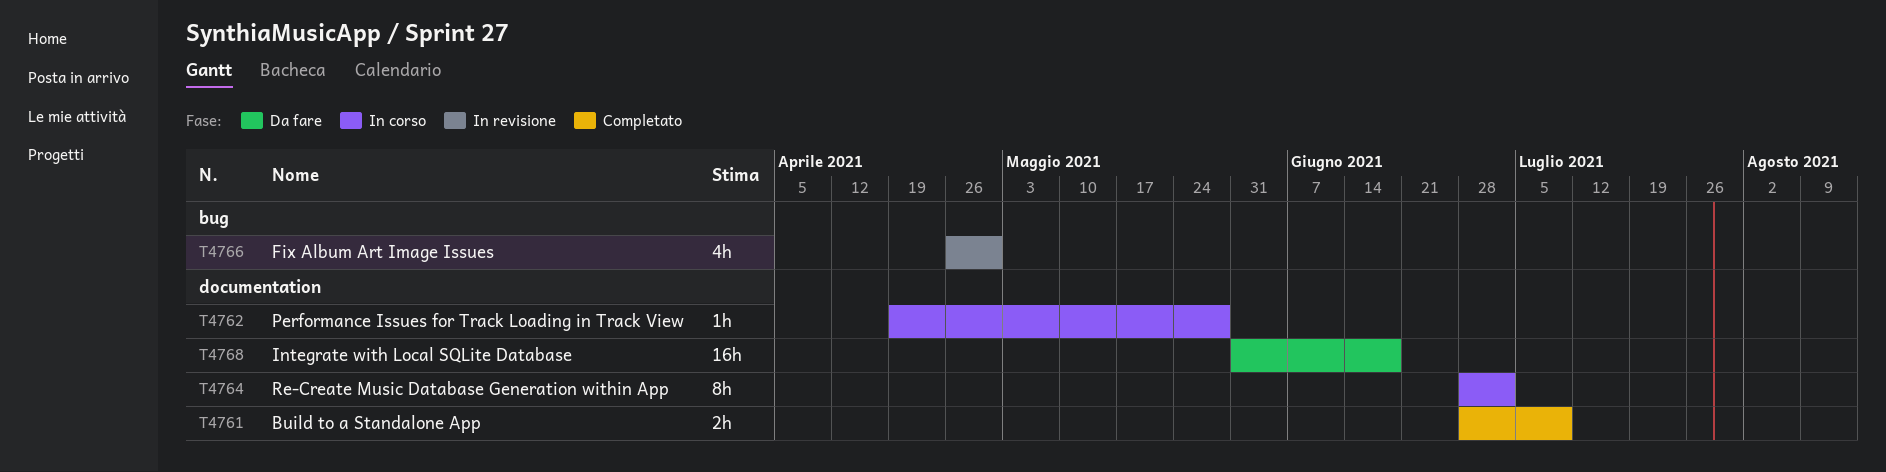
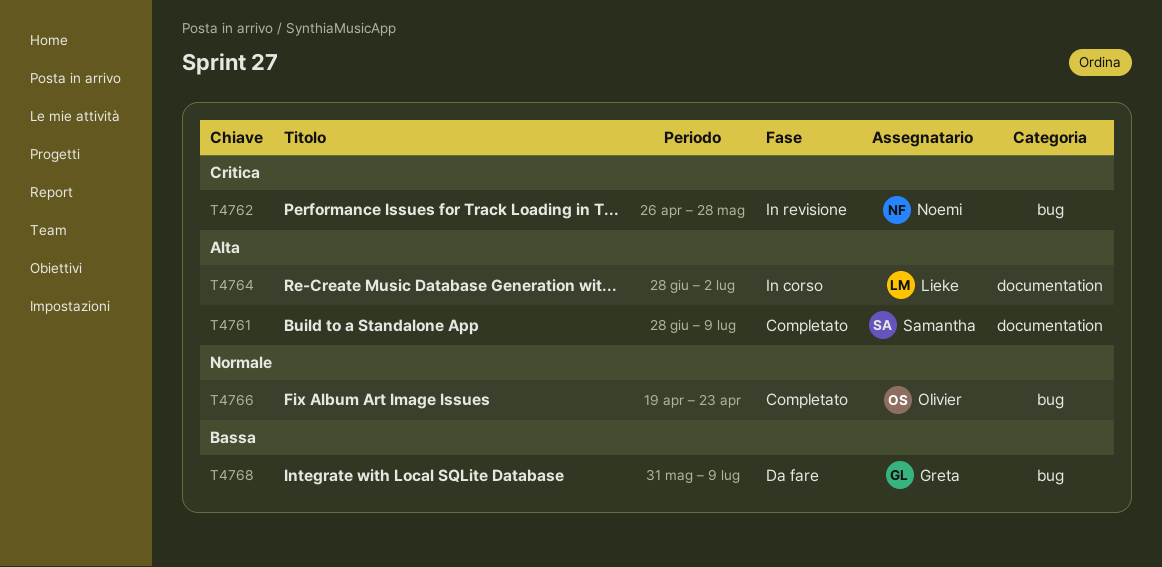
T4762, status: In corso -> In revisione
T4762, label: documentation -> bug
T4762, start: Apr 19 -> Apr 26
T4766, status: In revisione -> Completato
T4766, start: Apr 26 -> Apr 19
T4766, due: Apr 30 -> Apr 23
T4768, label: documentation -> bug
T4768, due: Jun 18 -> Jul 9

